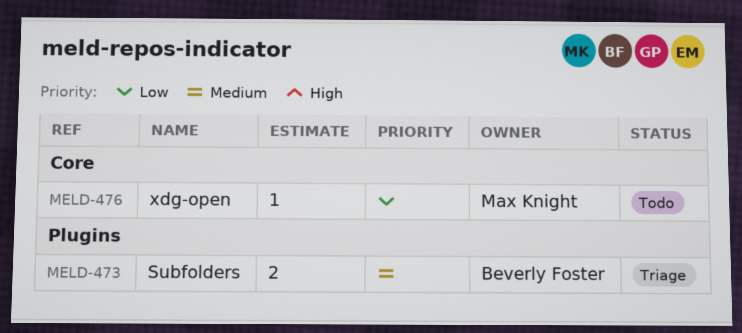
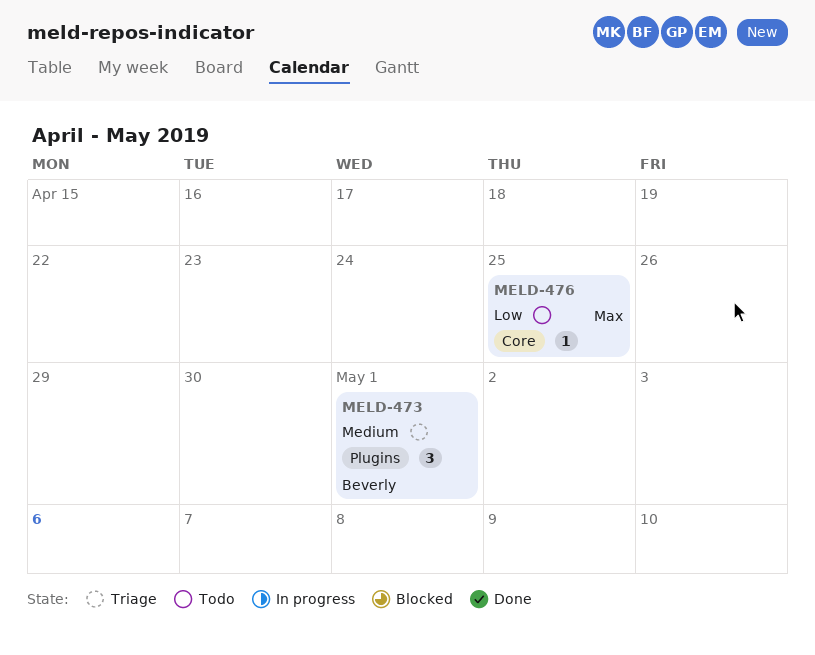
MELD-473, estimate: 2 -> 3

